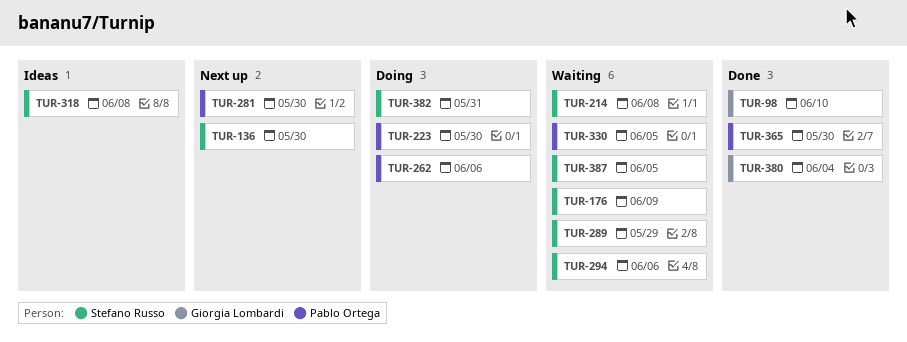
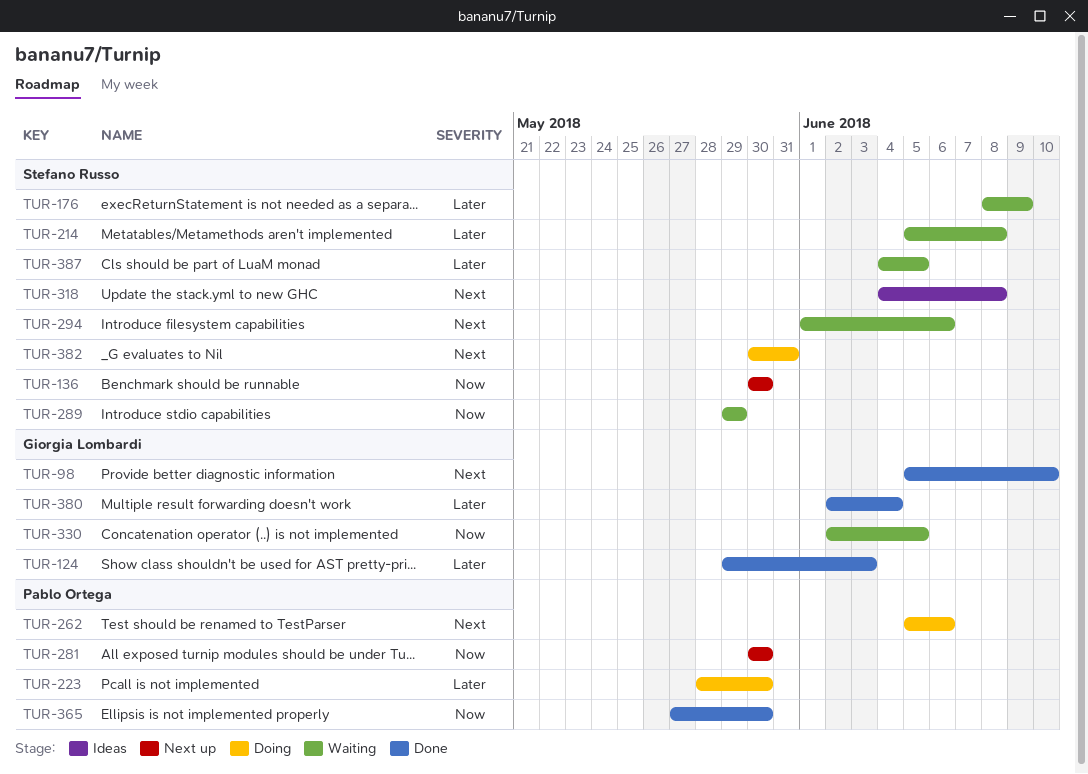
TUR-124: none -> present
TUR-330, owner: Pablo Ortega -> Giorgia Lombardi

